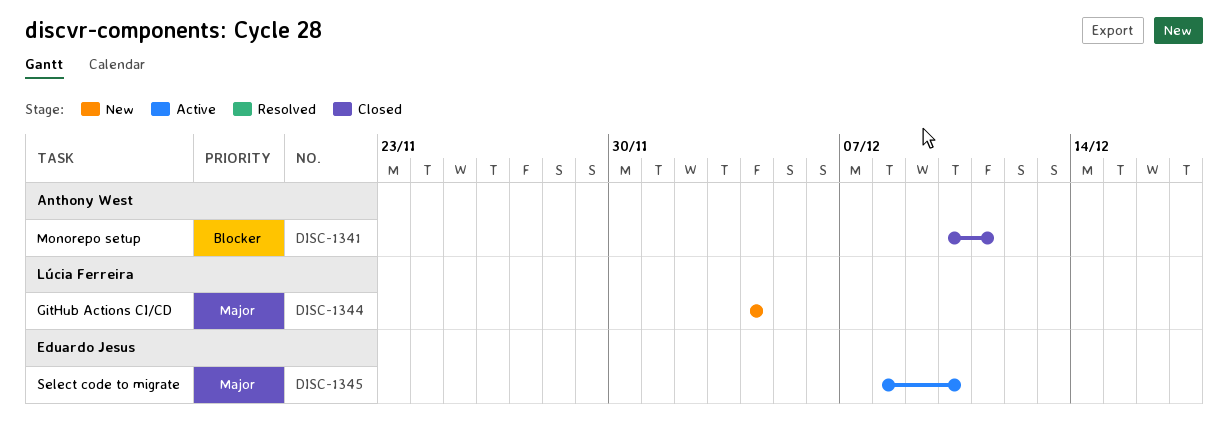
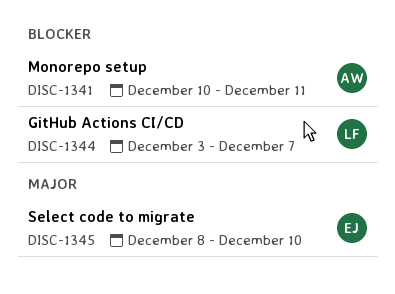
DISC-1344, priority: Major -> Blocker
DISC-1344, start: Dec 4 -> Dec 3
DISC-1344, due: Dec 4 -> Dec 7

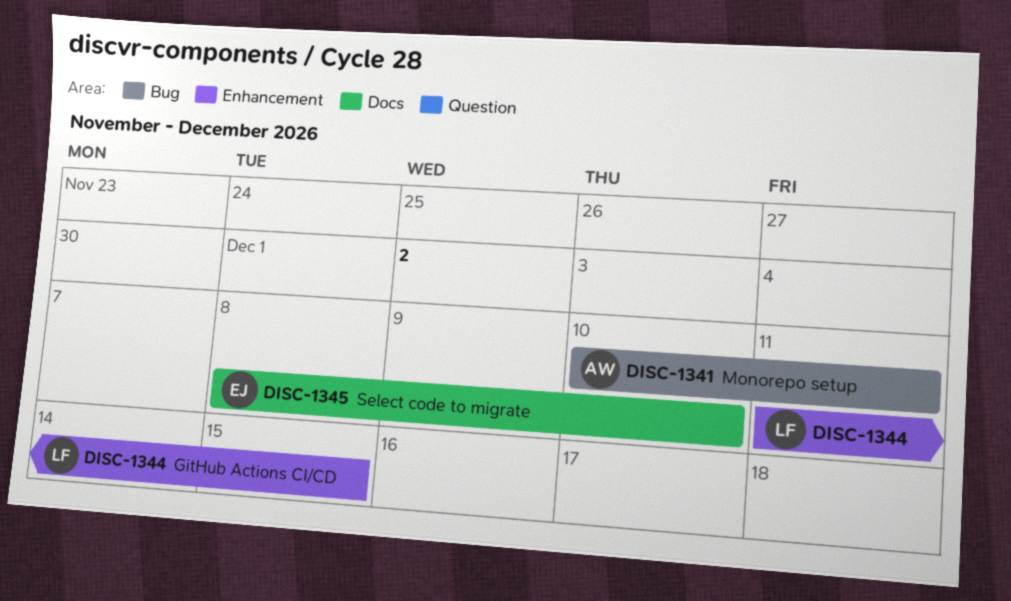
DISC-1344, start: Dec 3 -> Dec 11
DISC-1344, due: Dec 7 -> Dec 15

